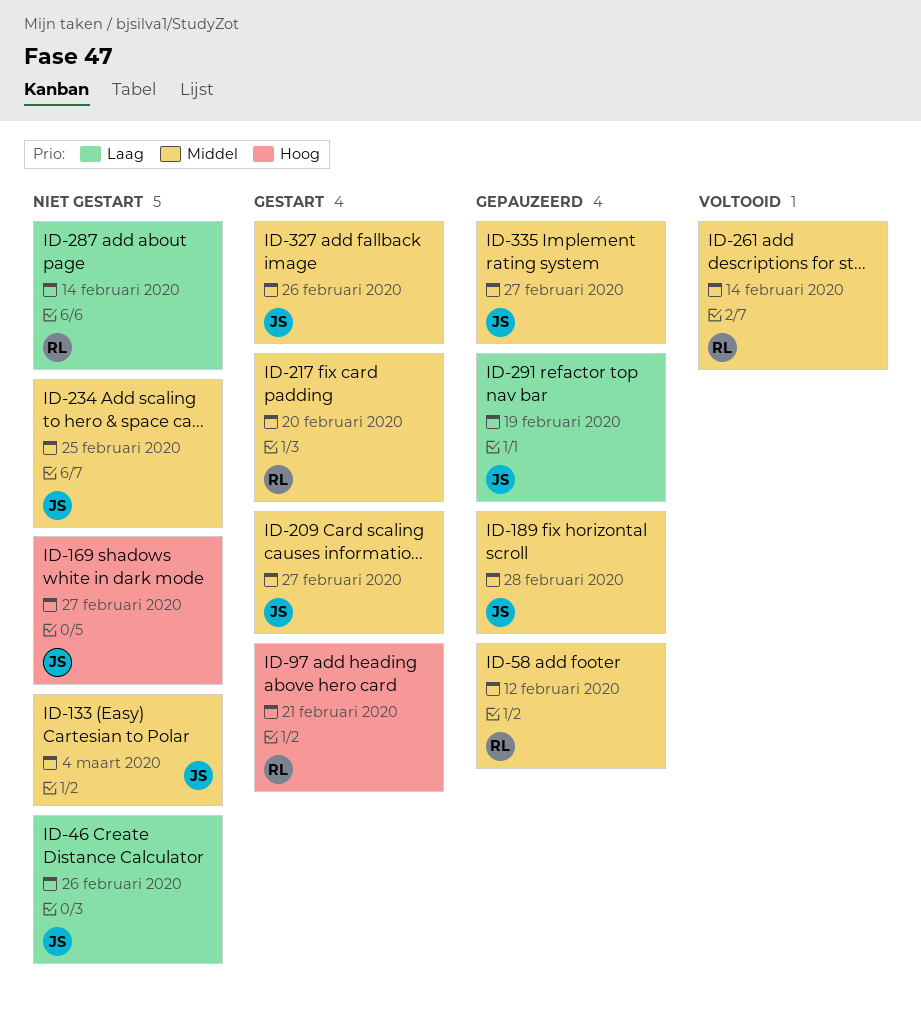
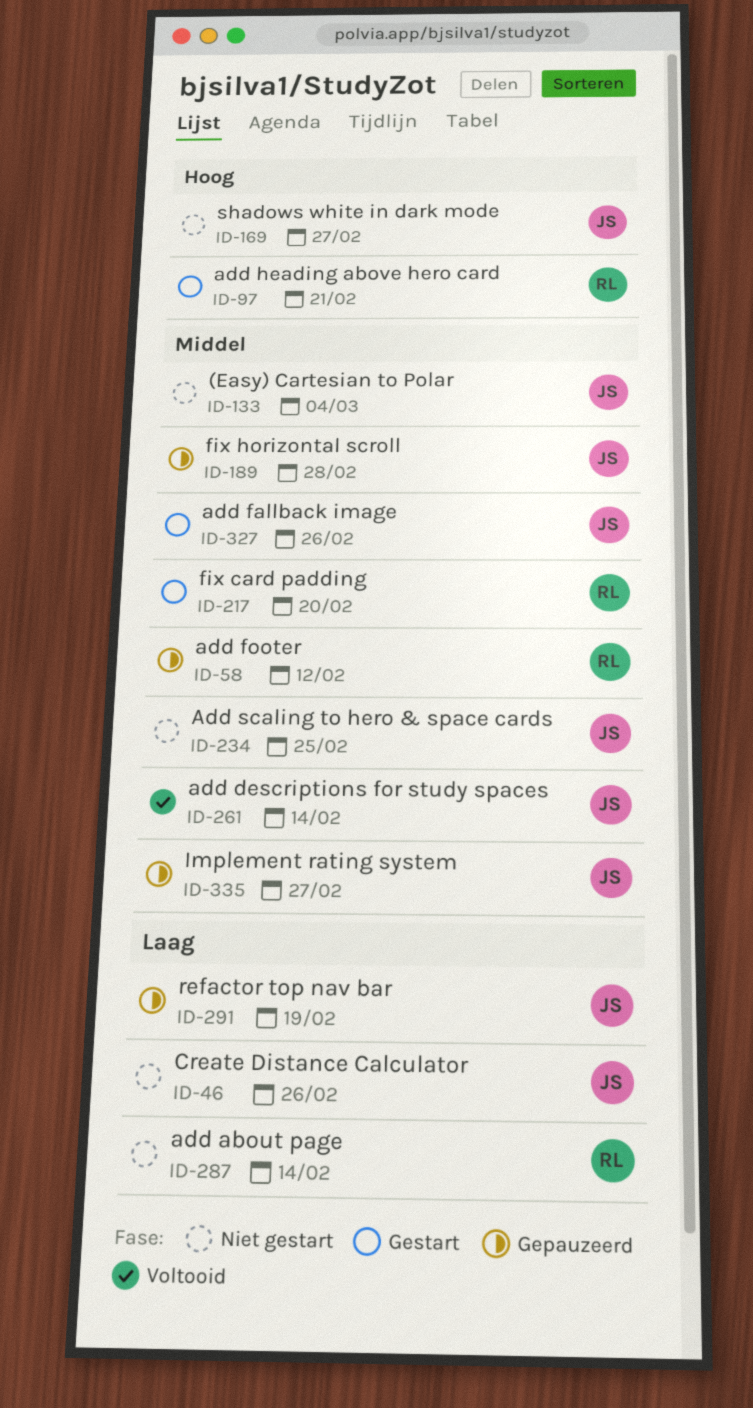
ID-209: present -> none
ID-261, owner: RL -> JS

